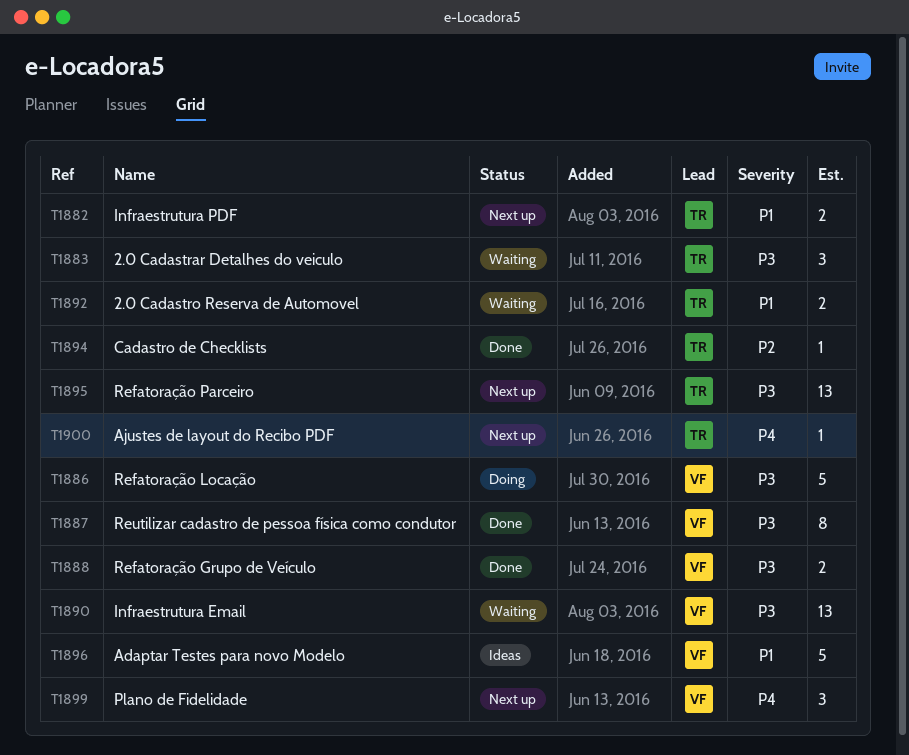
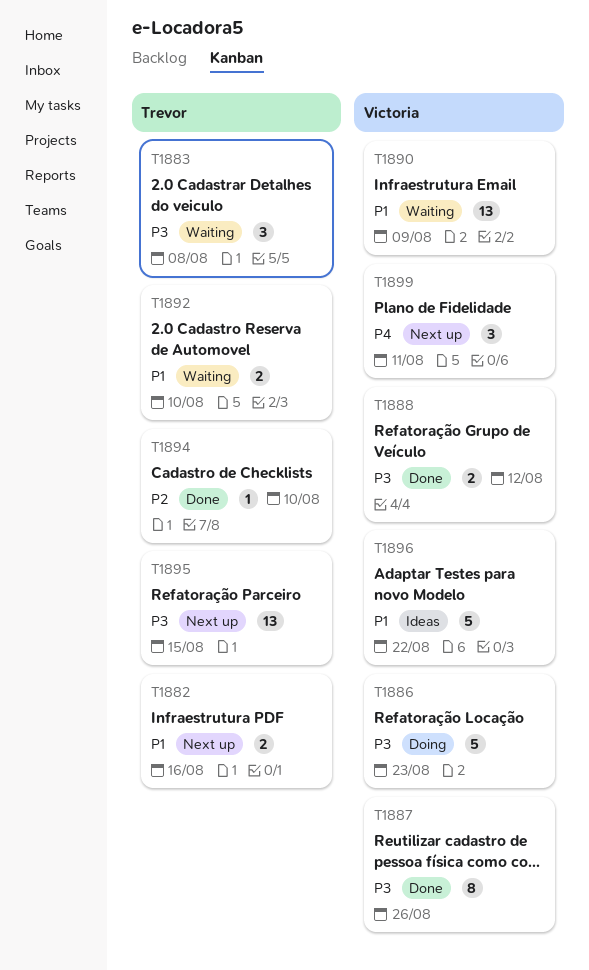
T1890, priority: P3 -> P1
T1900: present -> none

